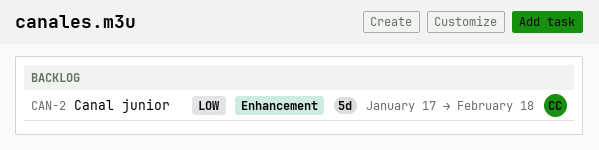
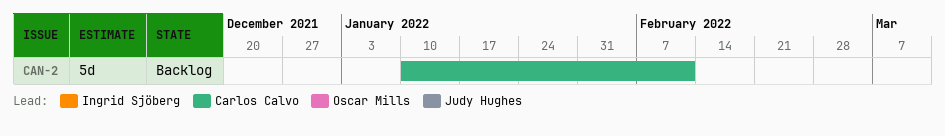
CAN-2, start: Jan 17 -> Jan 10
CAN-2, due: Feb 18 -> Feb 11

